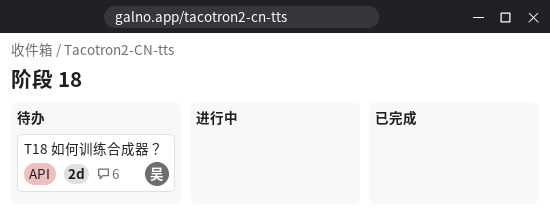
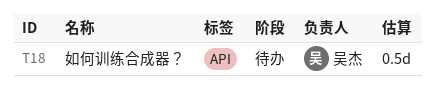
T18, estimate: 2d -> 0.5d

